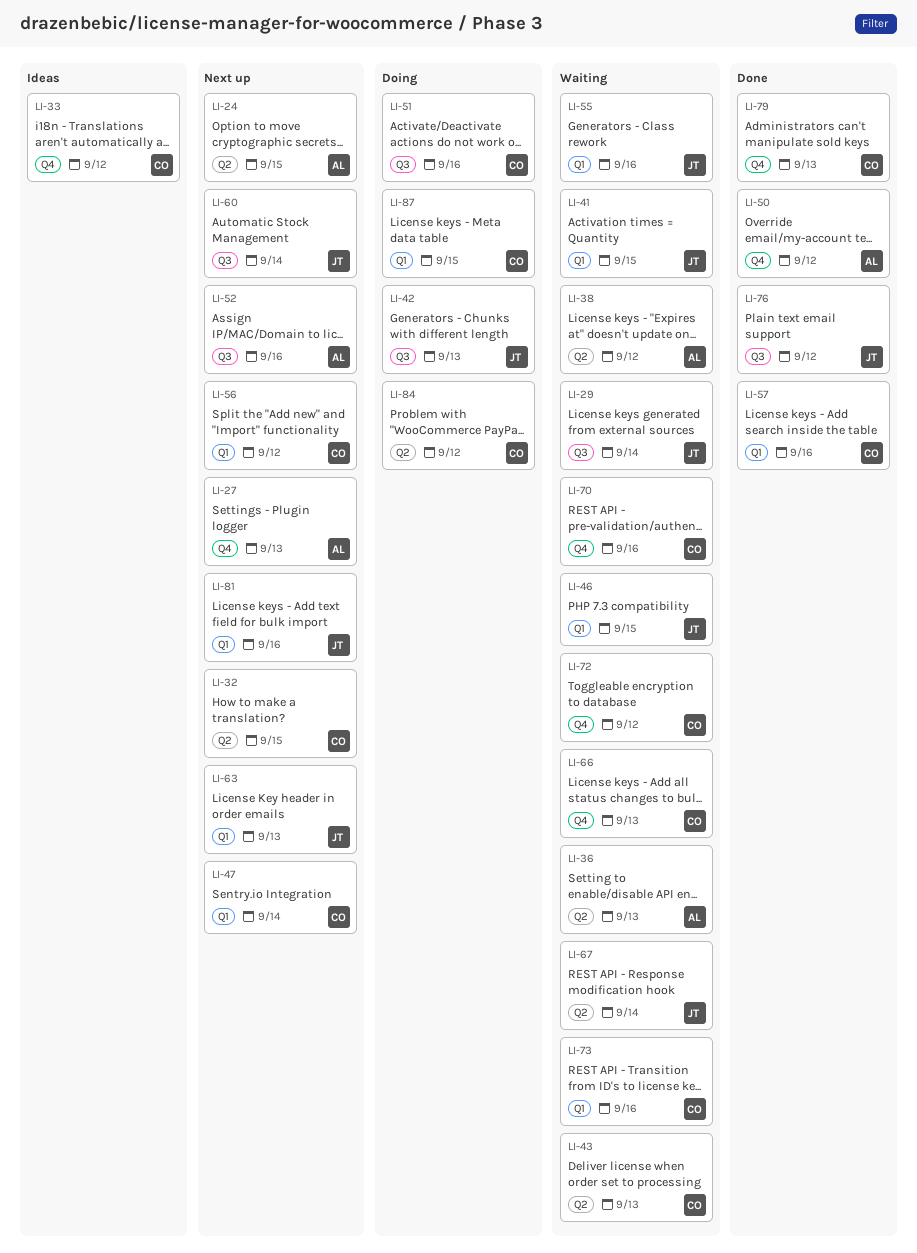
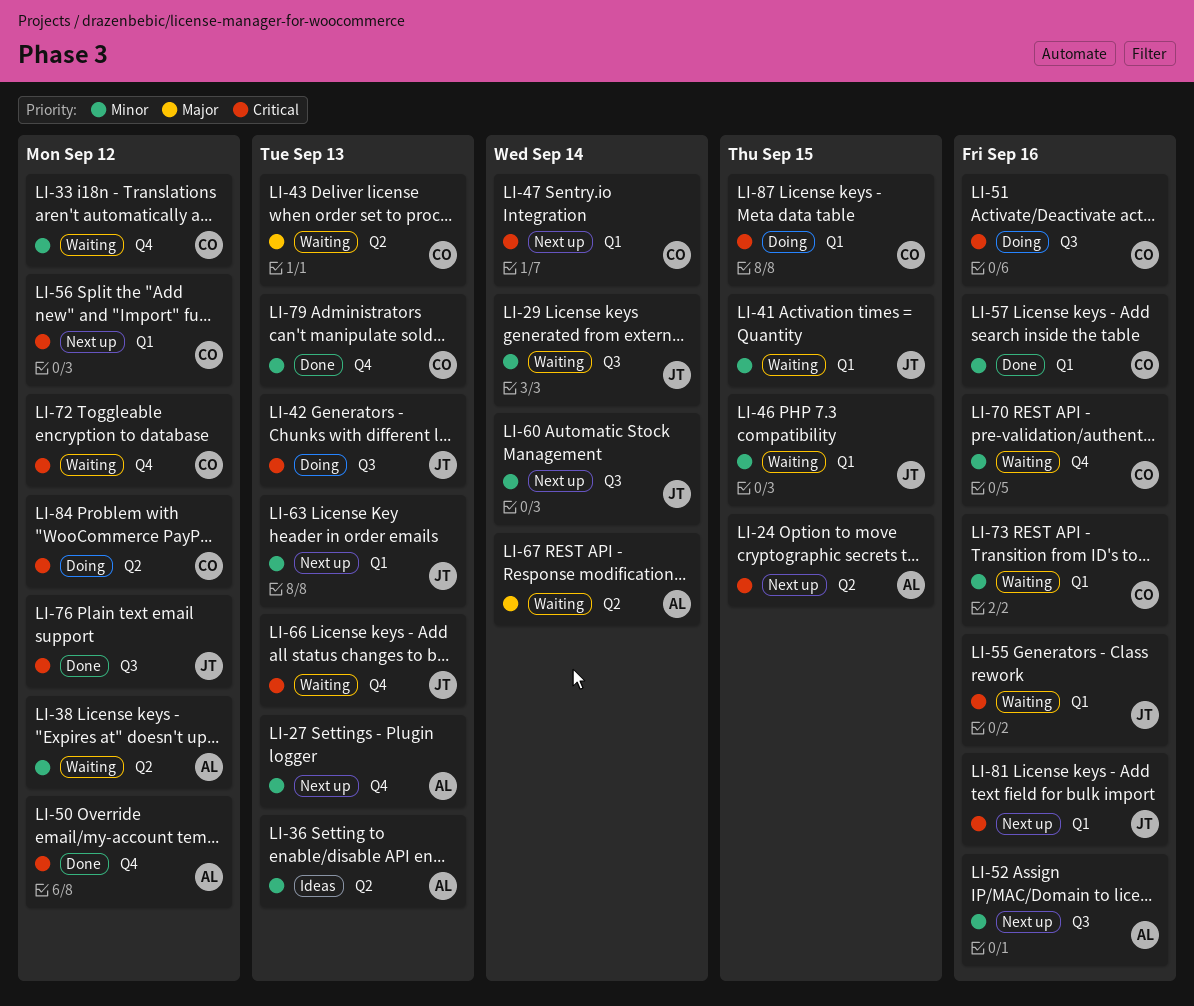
LI-32: present -> none
LI-33, status: Ideas -> Waiting
LI-36, status: Waiting -> Ideas
LI-66, owner: CO -> JT
LI-67, owner: JT -> AL

